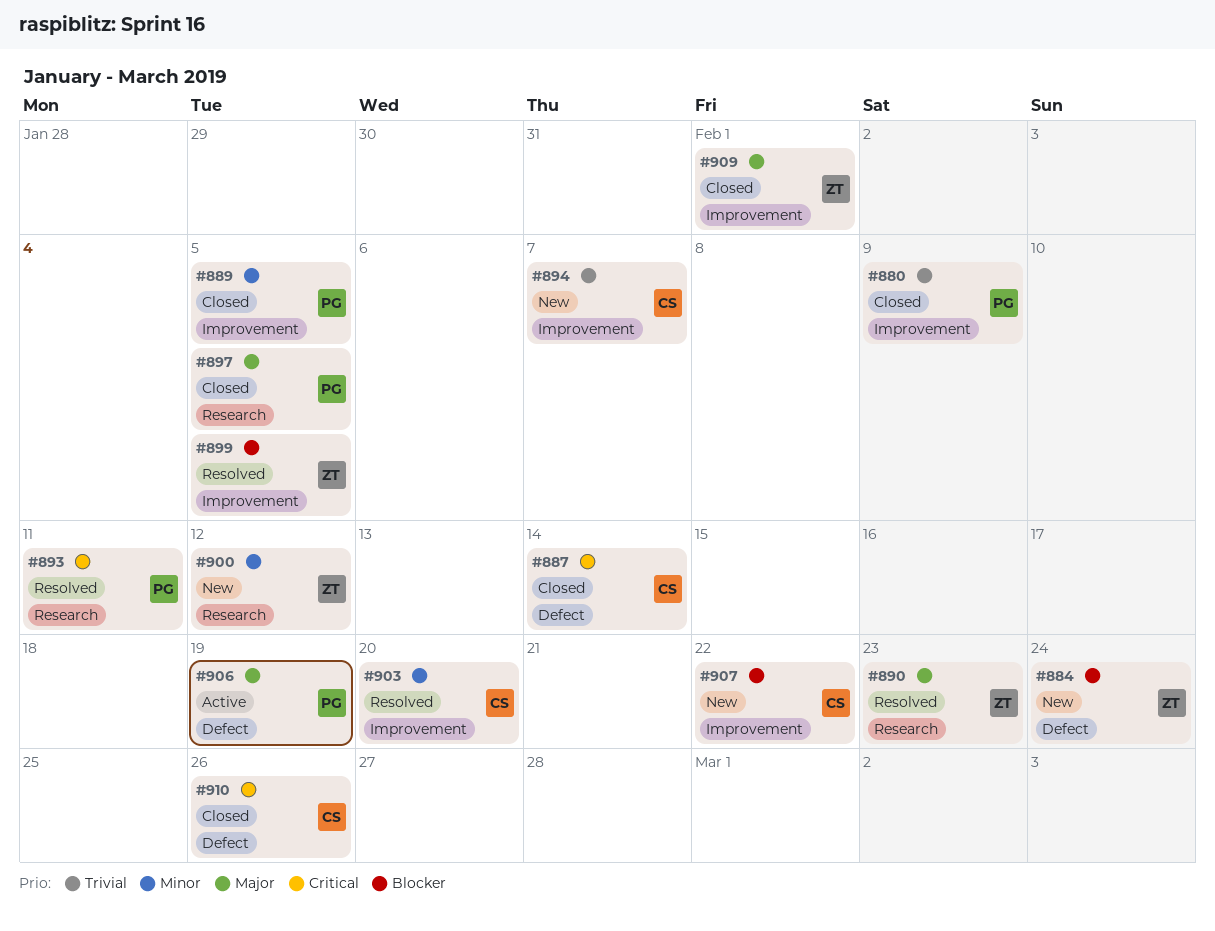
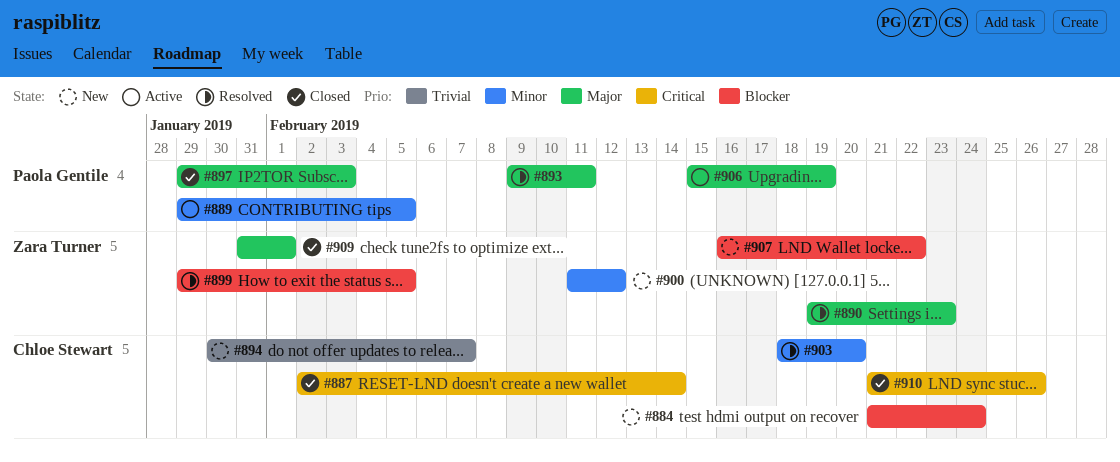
#880: present -> none
#884, owner: Zara Turner -> Chloe Stewart
#889, status: Closed -> Active
#893, priority: Critical -> Major
#897, due: Feb 5 -> Feb 3
#907, owner: Chloe Stewart -> Zara Turner

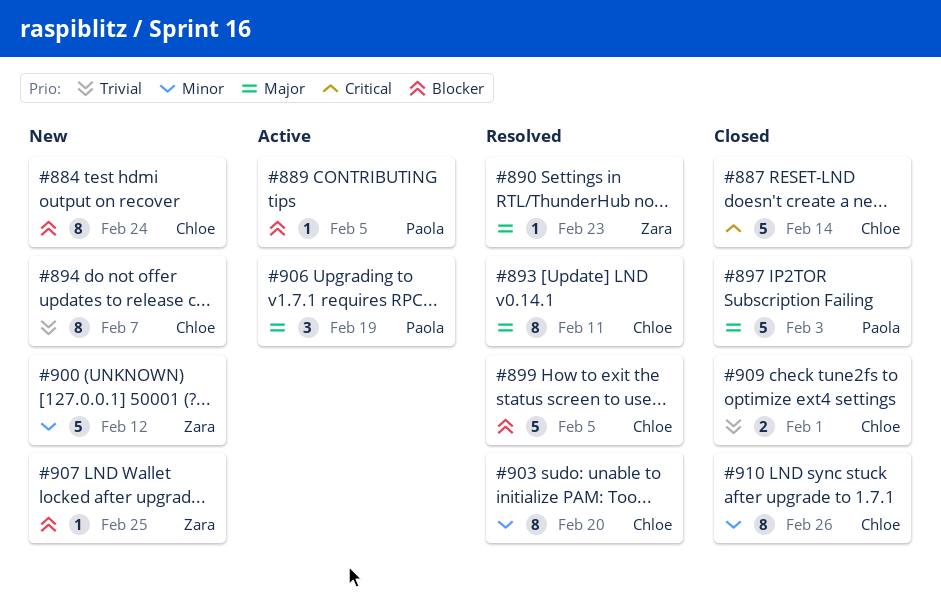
#889, priority: Minor -> Blocker
#893, owner: Paola Gentile -> Chloe Stewart
#899, owner: Zara Turner -> Chloe Stewart
#907, due: Feb 22 -> Feb 25
#909, owner: Zara Turner -> Chloe Stewart
#909, priority: Major -> Trivial
#910, priority: Critical -> Minor

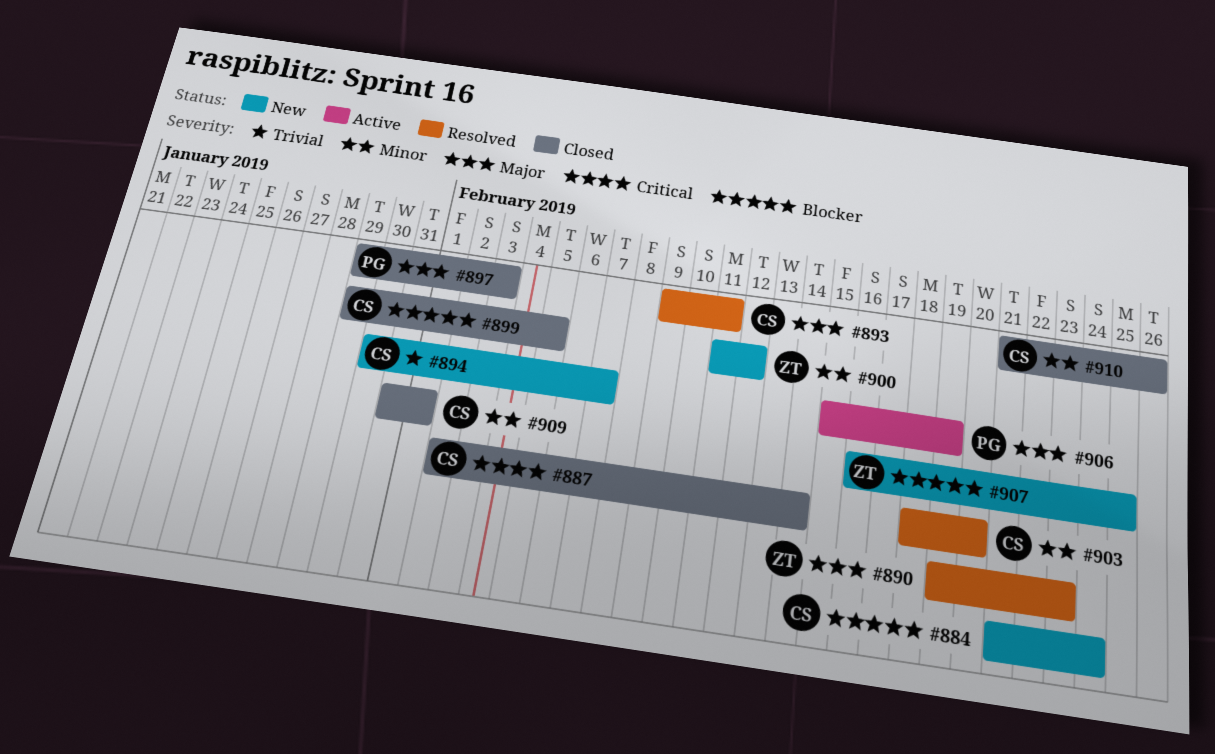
#889: present -> none
#899, status: Resolved -> Closed
#909, priority: Trivial -> Minor

